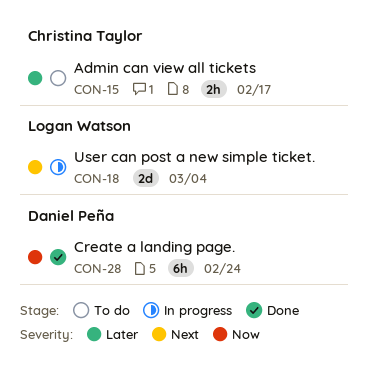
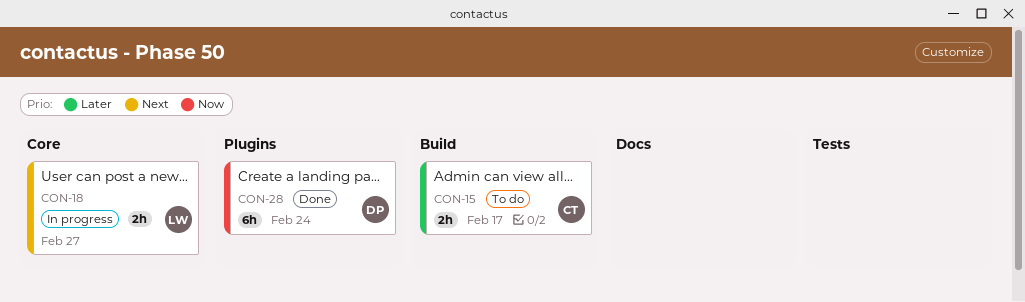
CON-18, estimate: 2d -> 2h
CON-18, due: Mar 4 -> Feb 27

